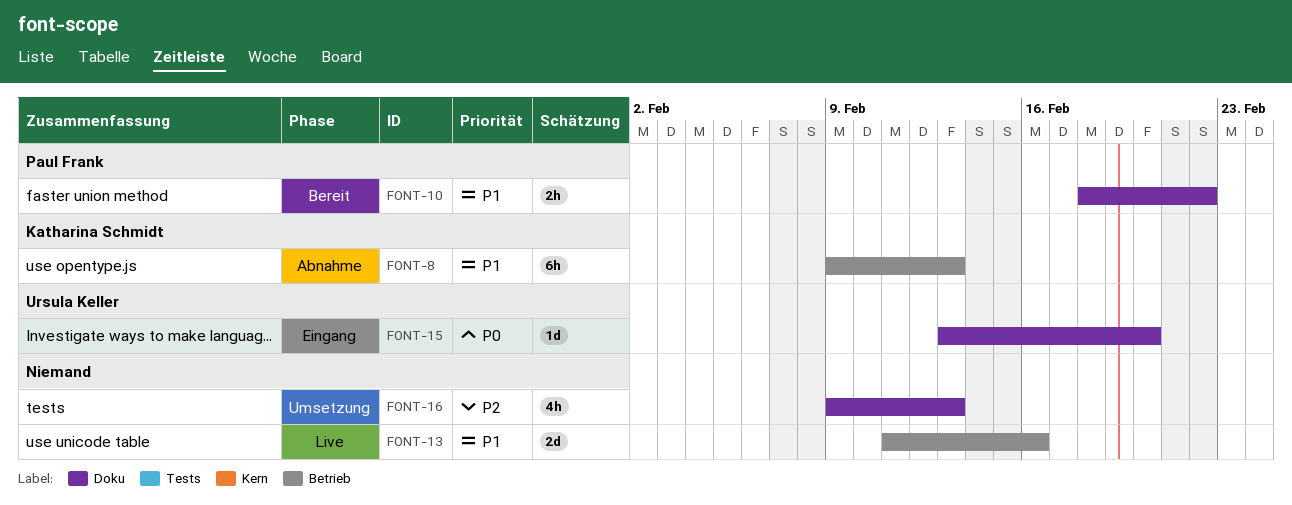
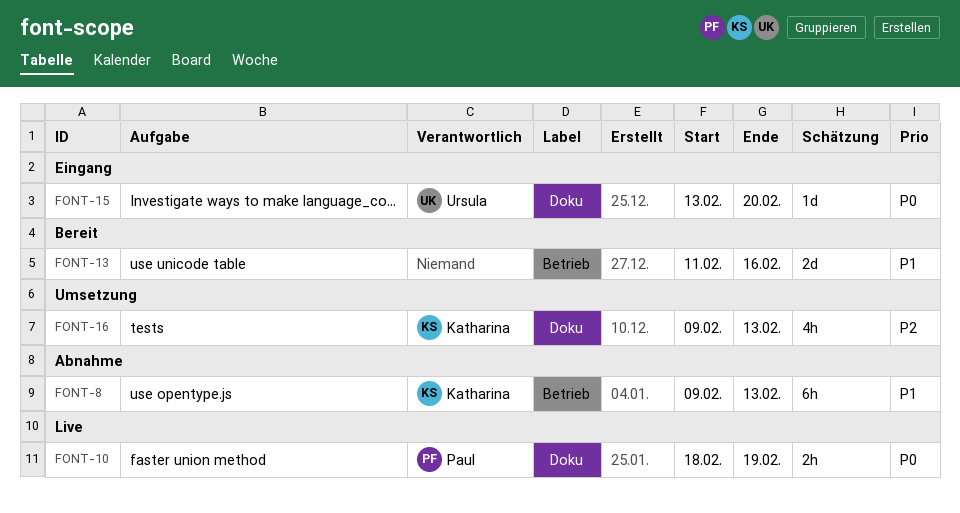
FONT-10, status: Bereit -> Live
FONT-10, priority: P1 -> P0
FONT-10, due: Feb 22 -> Feb 19
FONT-13, status: Live -> Bereit
FONT-16, owner: none -> Katharina Schmidt

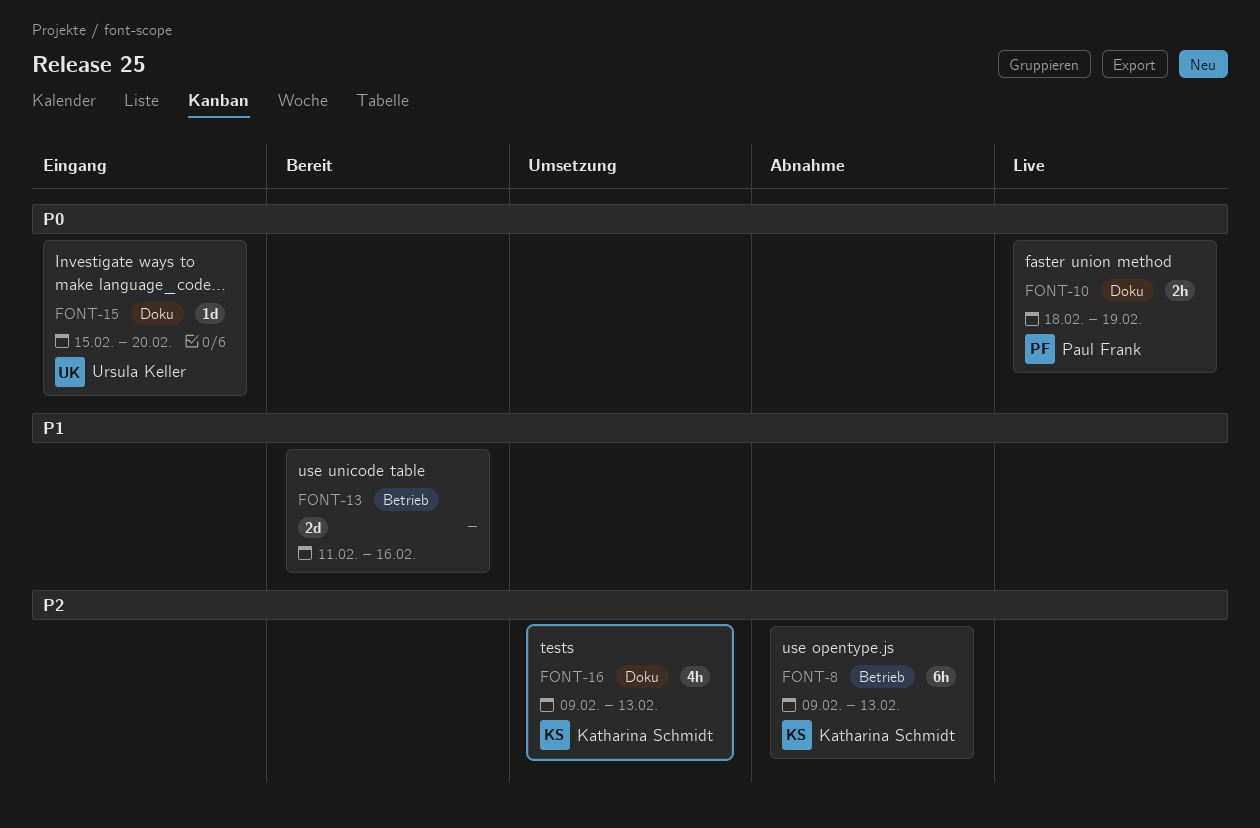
FONT-8, priority: P1 -> P2
FONT-15, start: Feb 13 -> Feb 15

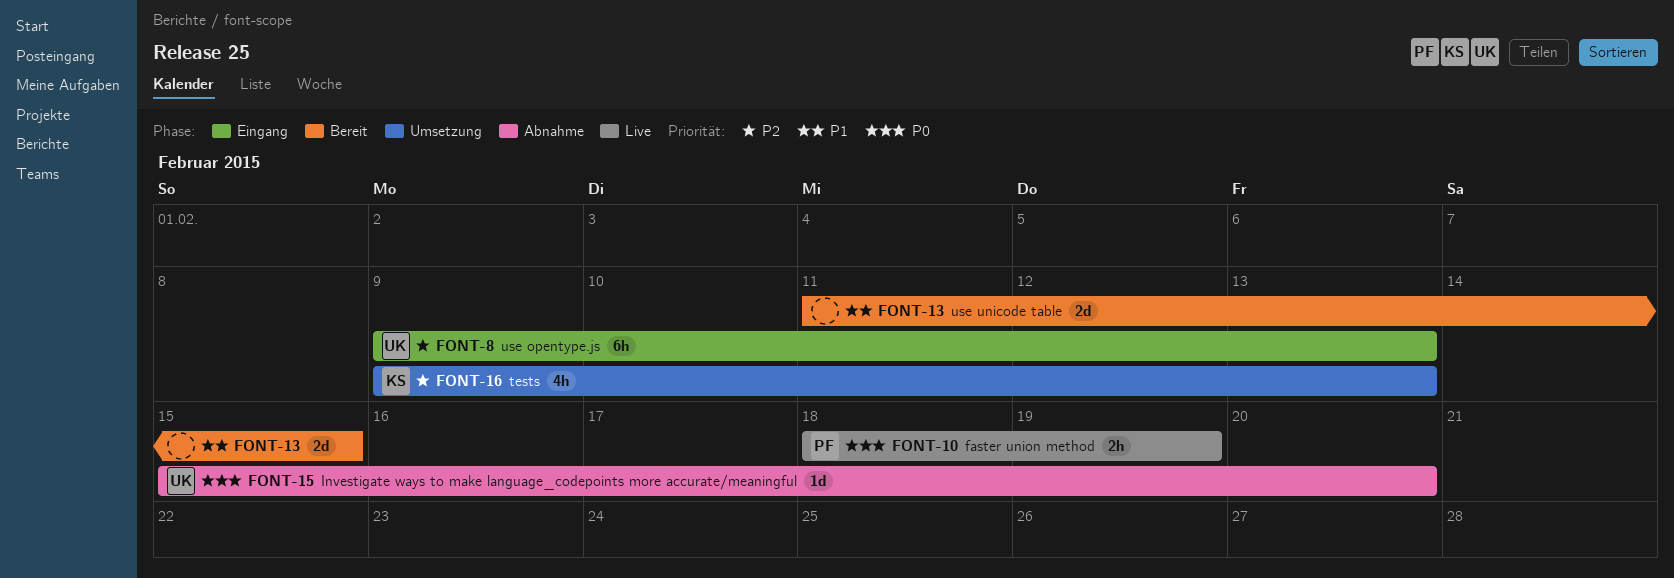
FONT-8, status: Abnahme -> Eingang
FONT-8, owner: Katharina Schmidt -> Ursula Keller
FONT-13, due: Feb 16 -> Feb 15
FONT-15, status: Eingang -> Abnahme

